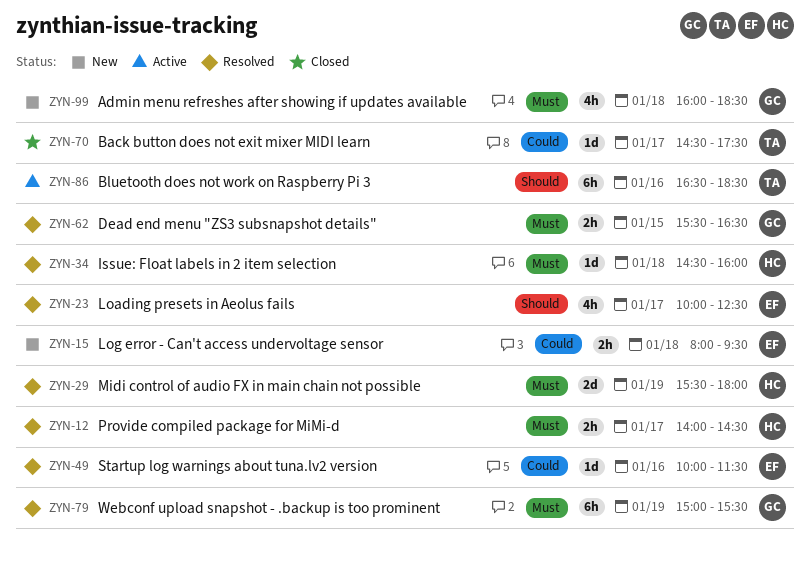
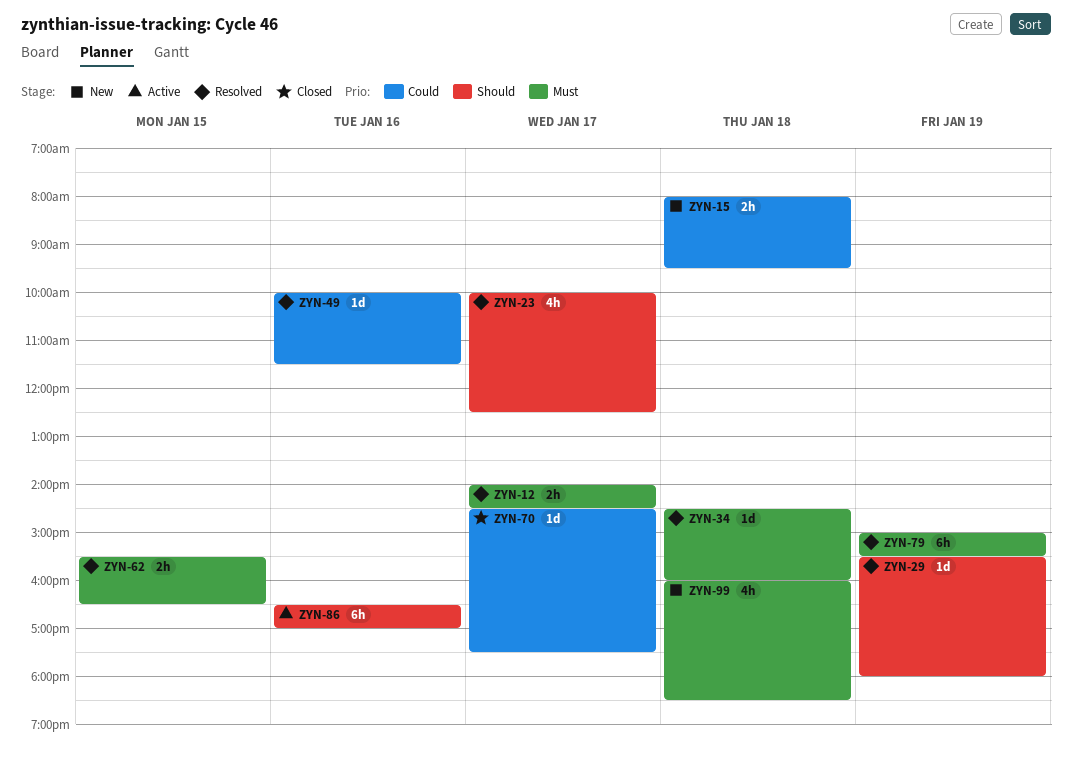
ZYN-29, priority: Must -> Should
ZYN-29, estimate: 2d -> 1d
ZYN-86, ends: 18:30 -> 17:00

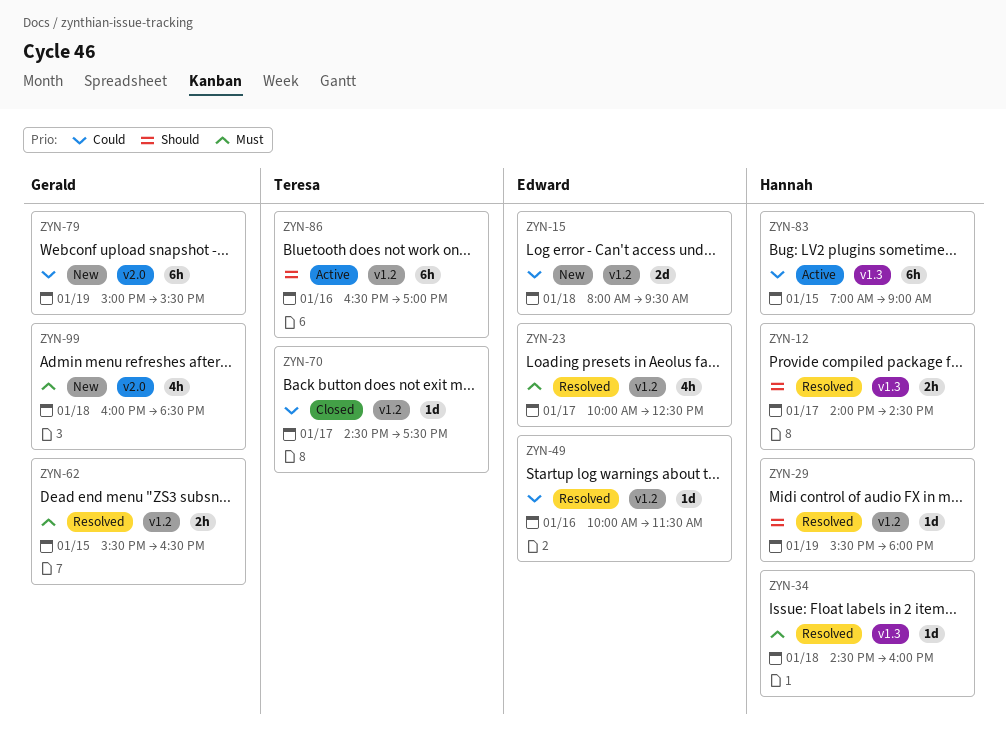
ZYN-12, priority: Must -> Should
ZYN-15, estimate: 2h -> 2d
ZYN-23, priority: Should -> Must
ZYN-79, status: Resolved -> New
ZYN-79, priority: Must -> Could
ZYN-83: none -> present

